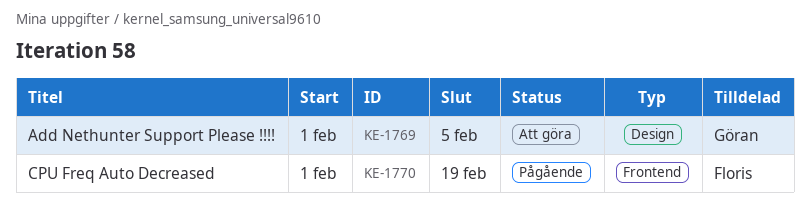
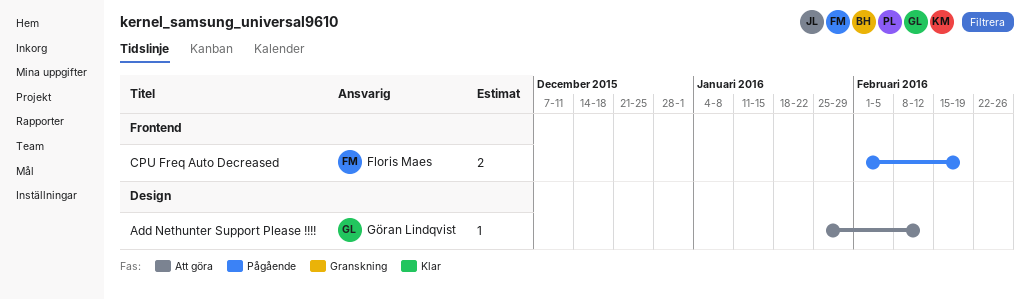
Add Nethunter Support Please !!!!, start: Feb 1 -> Jan 25
Add Nethunter Support Please !!!!, due: Feb 5 -> Feb 12

